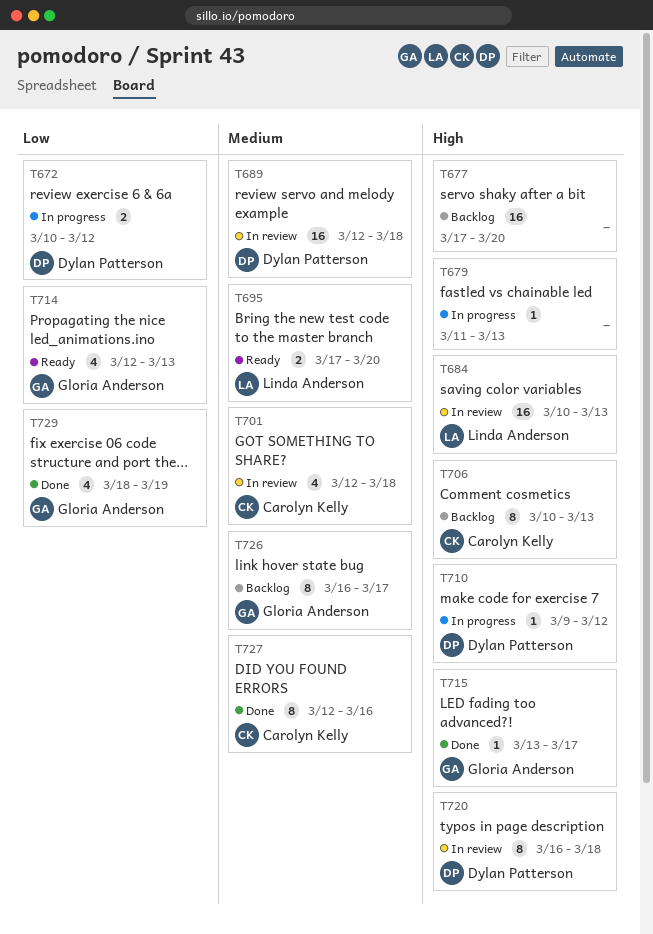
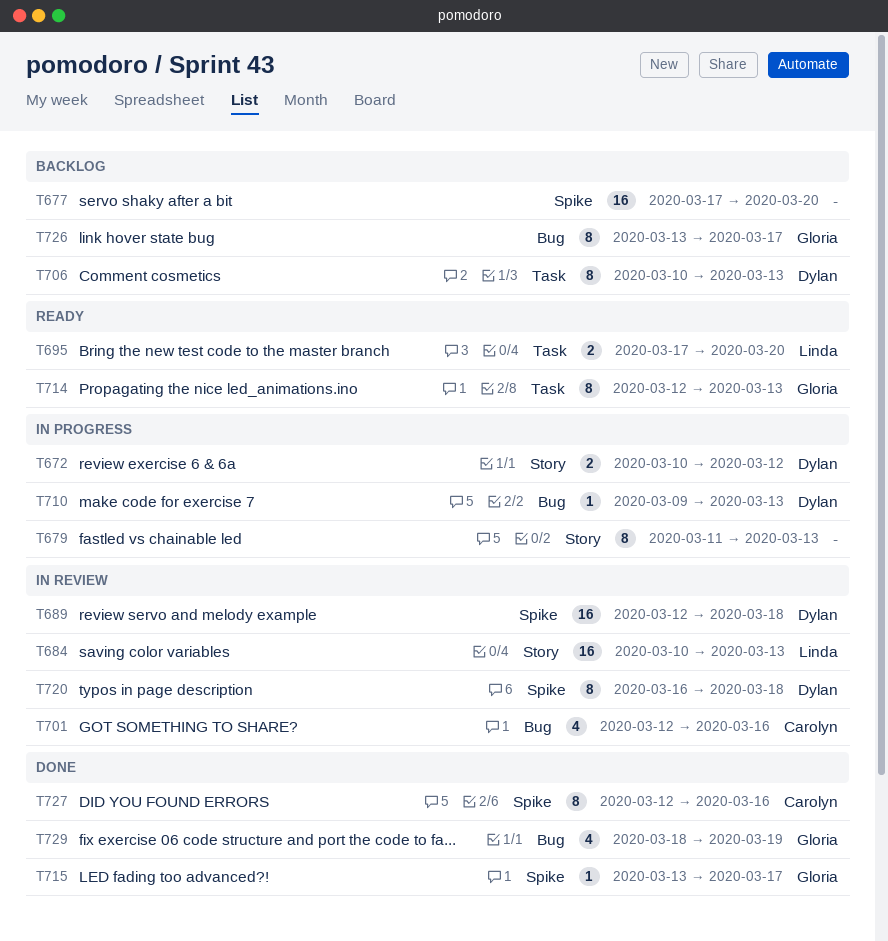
T679, estimate: 1 -> 8
T701, due: Mar 18 -> Mar 16
T706, owner: Carolyn Kelly -> Dylan Patterson
T710, due: Mar 12 -> Mar 13
T714, estimate: 4 -> 8
T726, start: Mar 16 -> Mar 13

